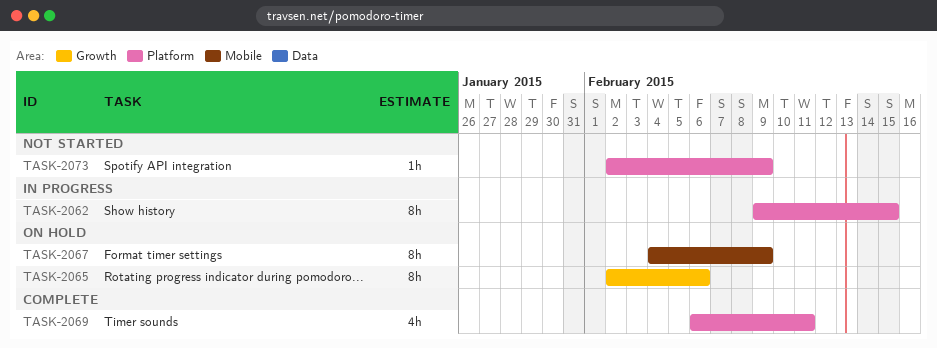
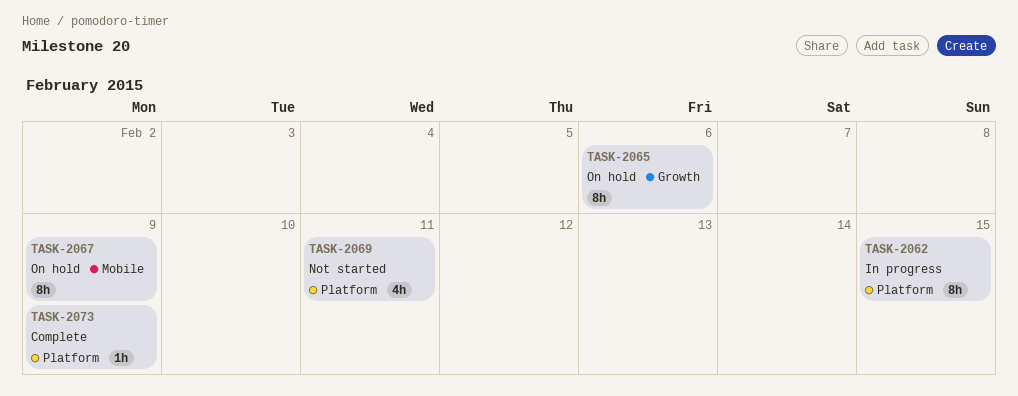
TASK-2069, status: Complete -> Not started
TASK-2073, status: Not started -> Complete

